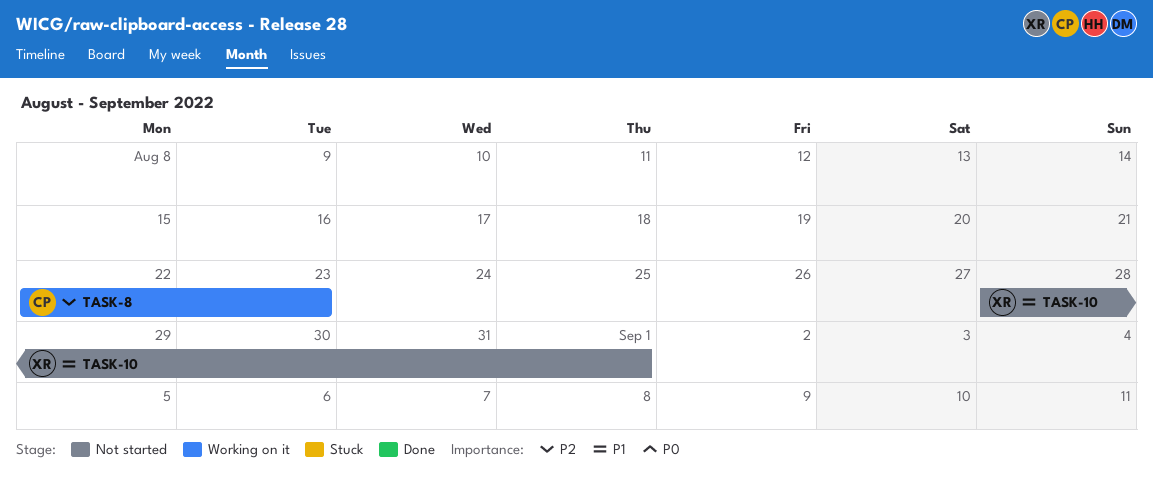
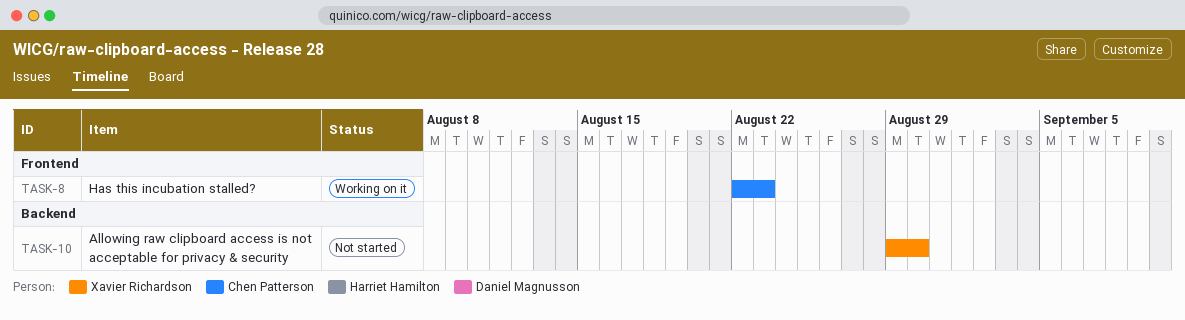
TASK-10, start: Aug 28 -> Aug 29
TASK-10, due: Sep 1 -> Aug 30

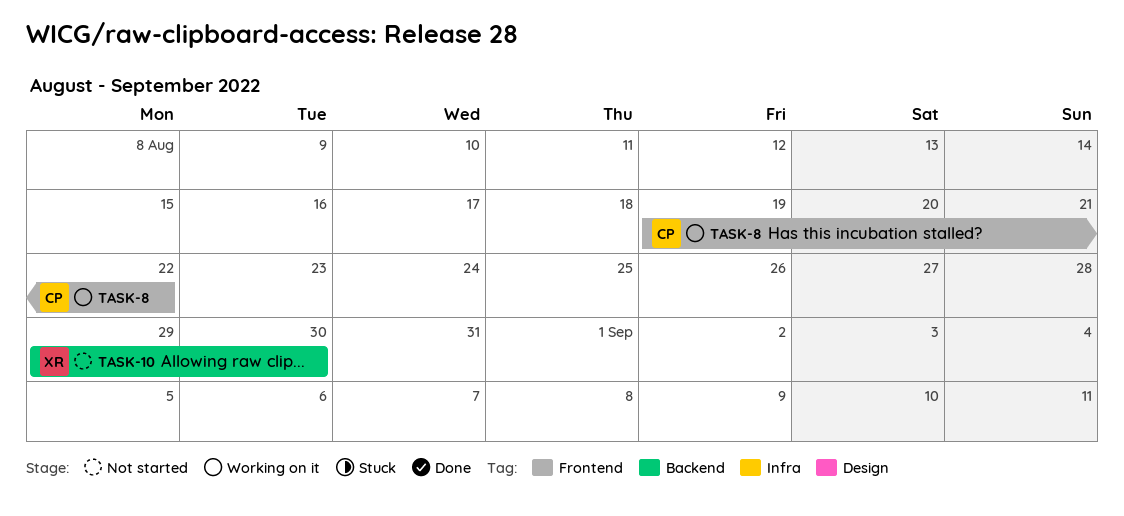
TASK-8, start: Aug 22 -> Aug 19
TASK-8, due: Aug 23 -> Aug 22

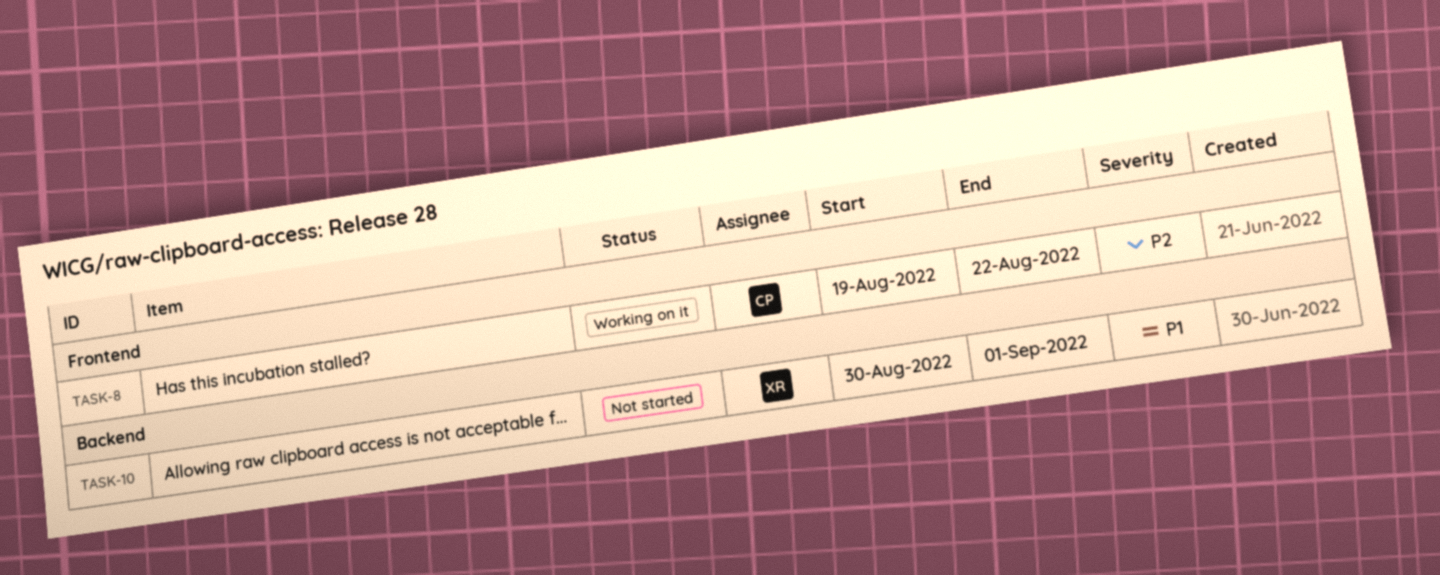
TASK-10, start: Aug 29 -> Aug 30
TASK-10, due: Aug 30 -> Sep 1

